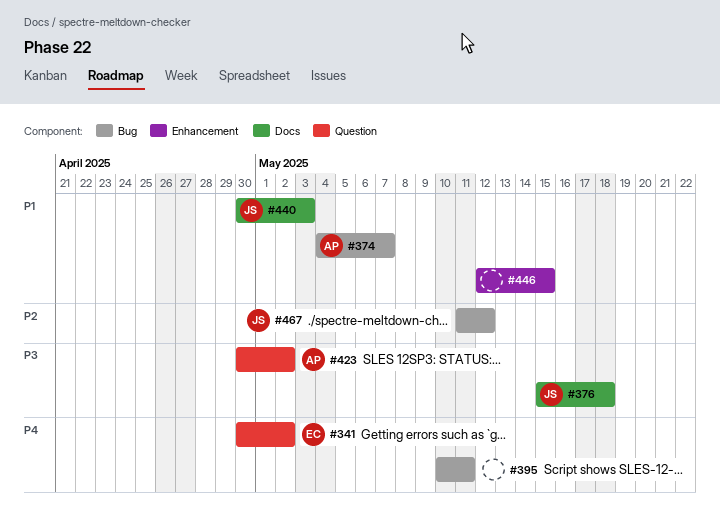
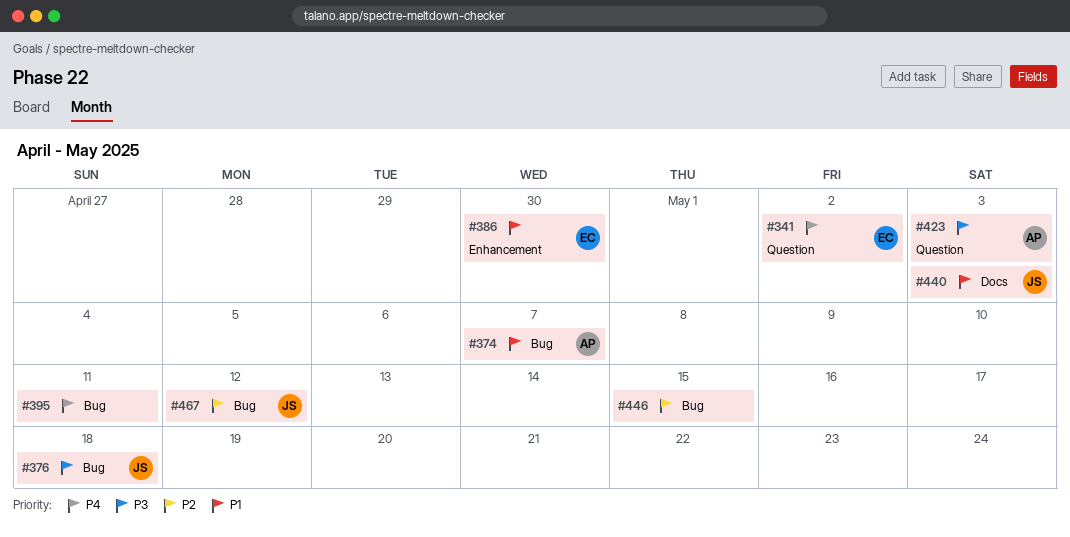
#376, label: Docs -> Bug
#386: none -> present
#423, due: May 2 -> May 3
#446, priority: P1 -> P2
#446, label: Enhancement -> Bug

